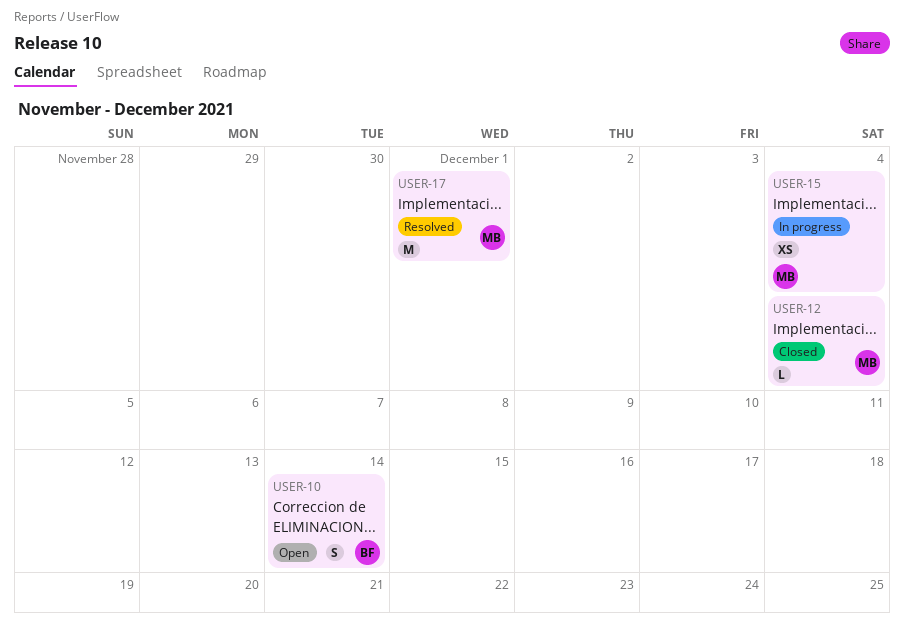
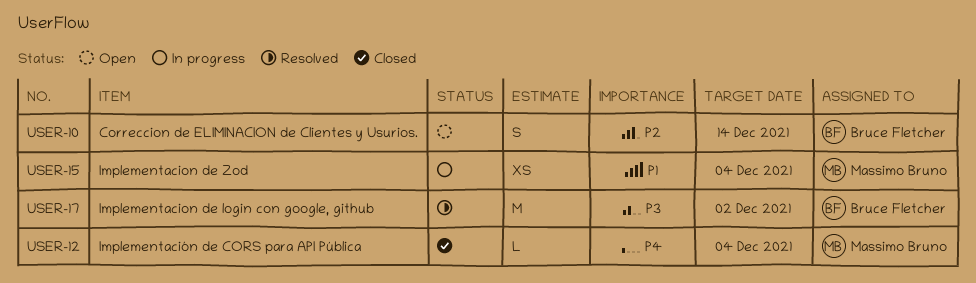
USER-17, owner: Massimo Bruno -> Bruce Fletcher
USER-17, due: Dec 1 -> Dec 2

